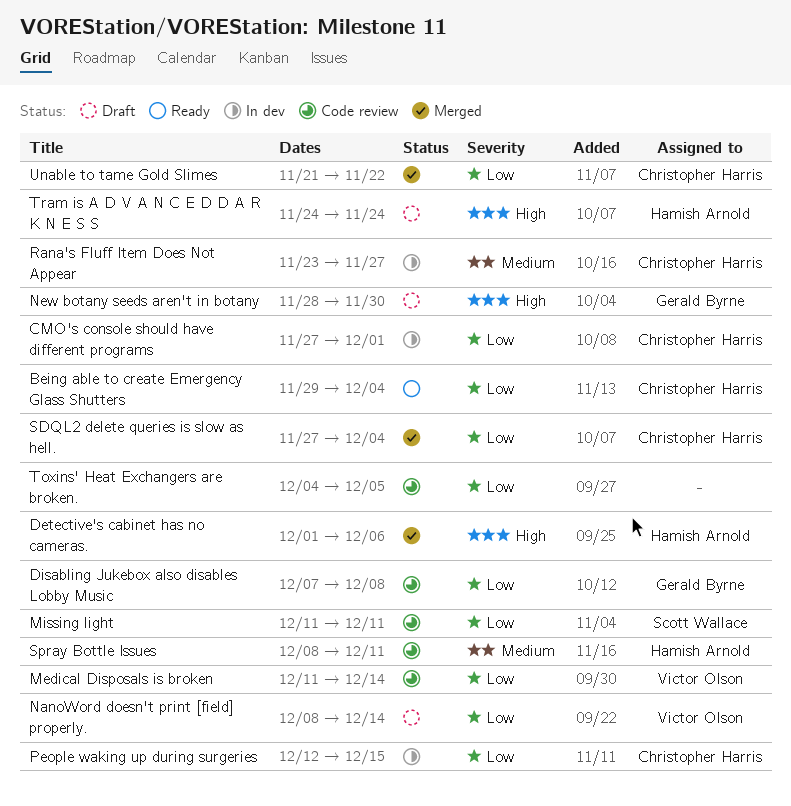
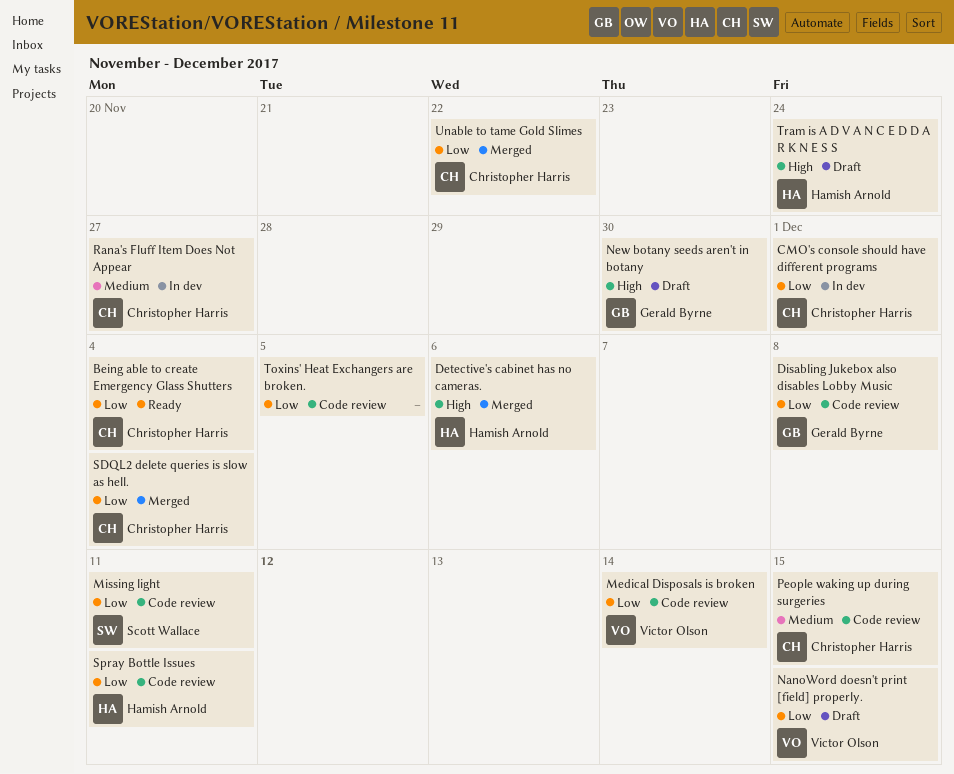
NanoWord doesn't print [field] properly., due: Dec 14 -> Dec 15
People waking up during surgeries, status: In dev -> Code review
People waking up during surgeries, priority: Low -> Medium
Spray Bottle Issues, priority: Medium -> Low

